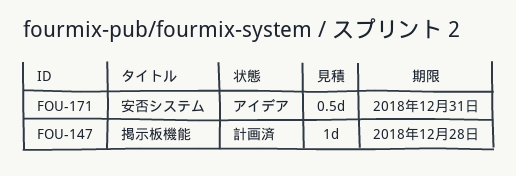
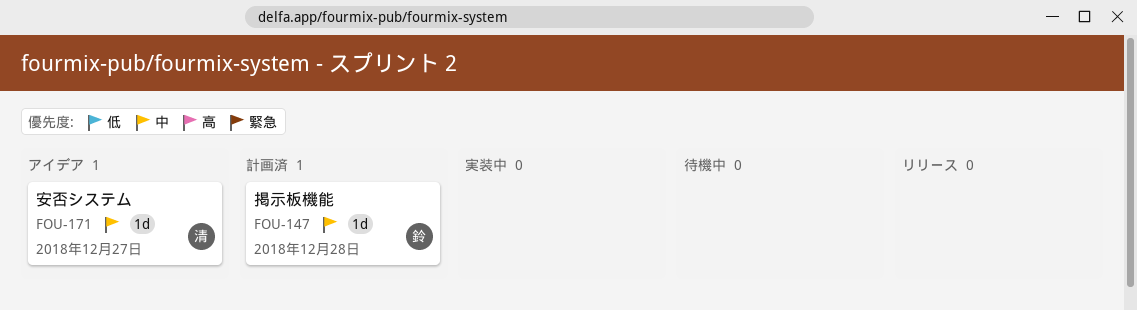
FOU-171, estimate: 0.5d -> 1d
FOU-171, due: Dec 31 -> Dec 27

